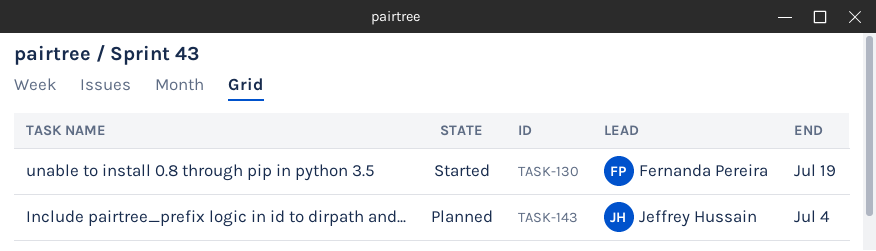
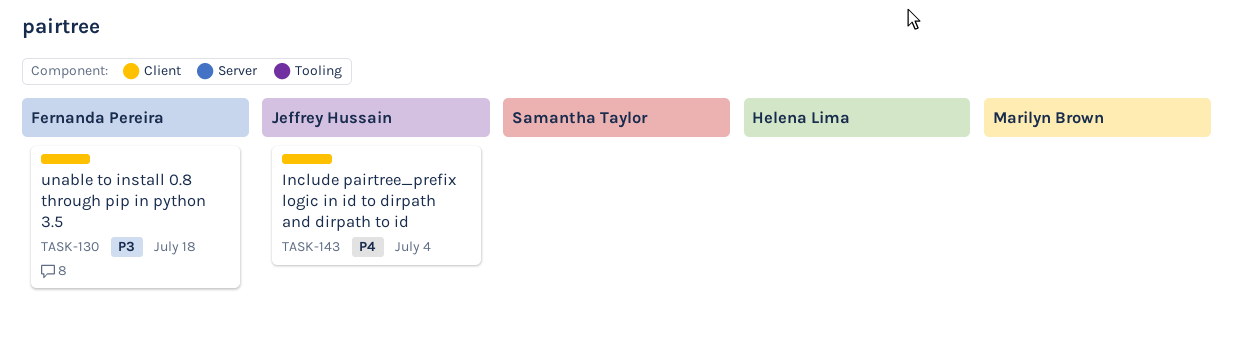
TASK-130, due: Jul 19 -> Jul 18

